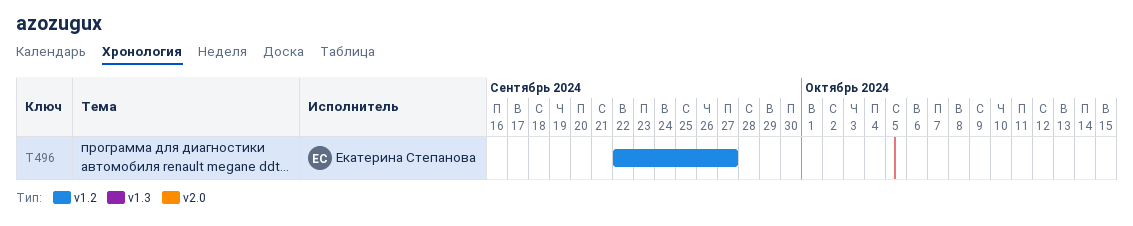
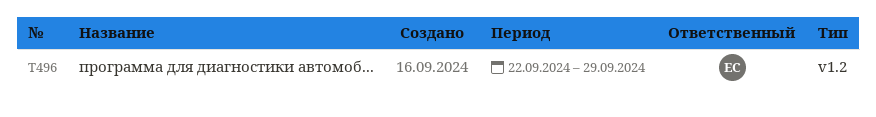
T496, due: Sep 27 -> Sep 29

